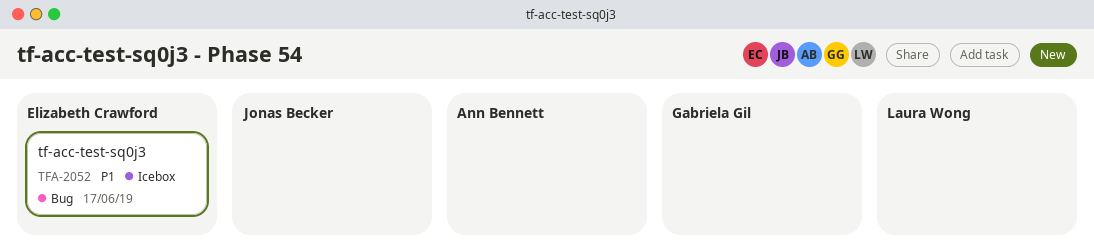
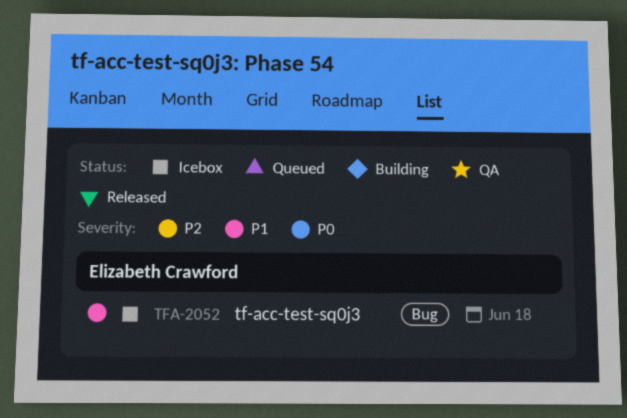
TFA-2052, due: Jun 17 -> Jun 18

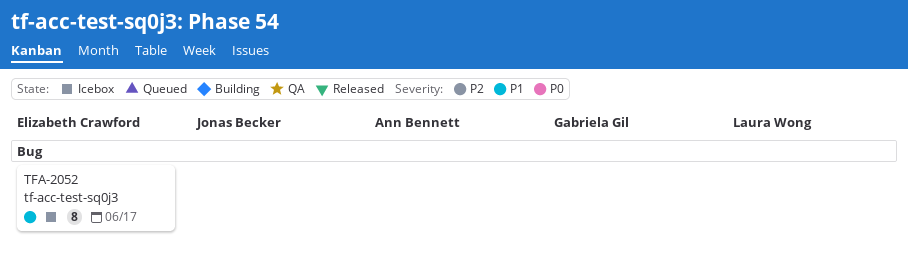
TFA-2052, due: Jun 18 -> Jun 17

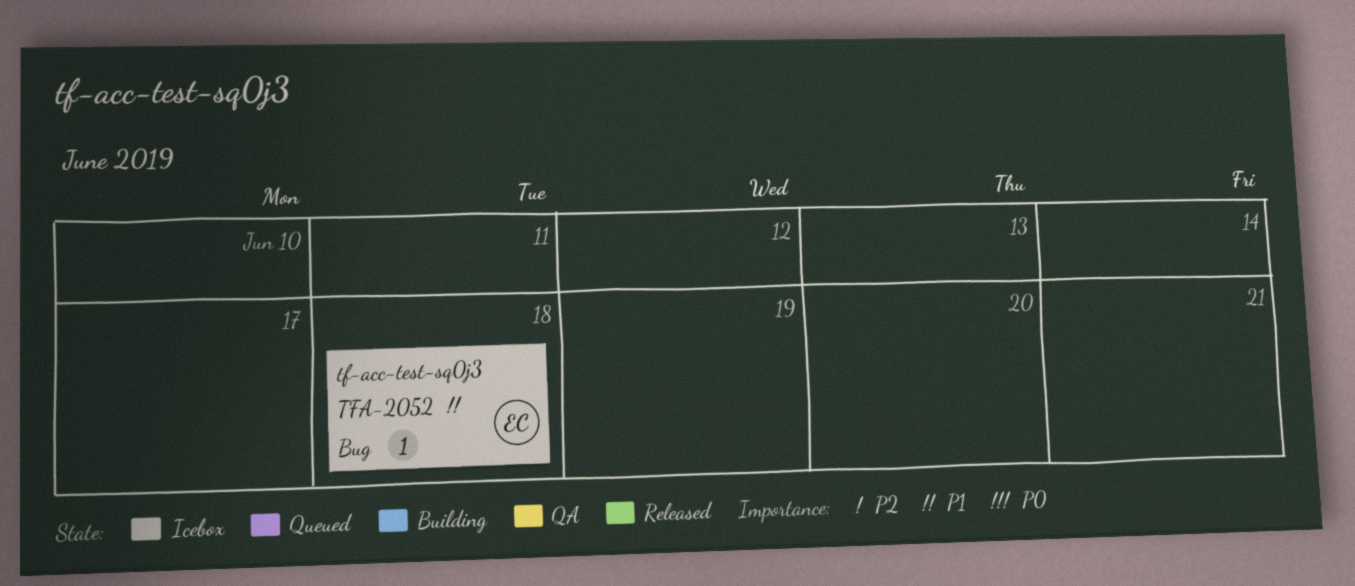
TFA-2052, estimate: 8 -> 1
TFA-2052, due: Jun 17 -> Jun 18

